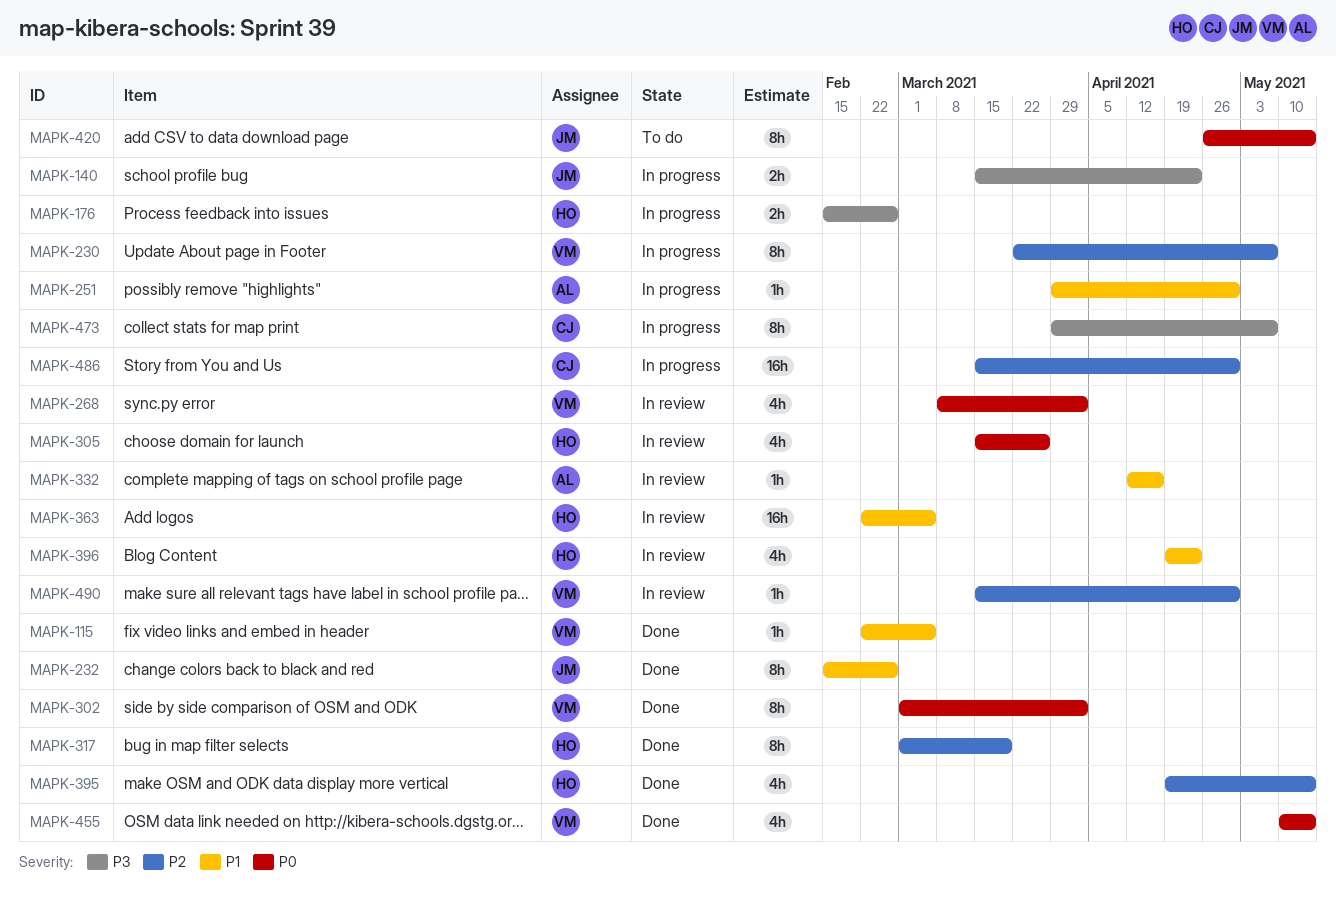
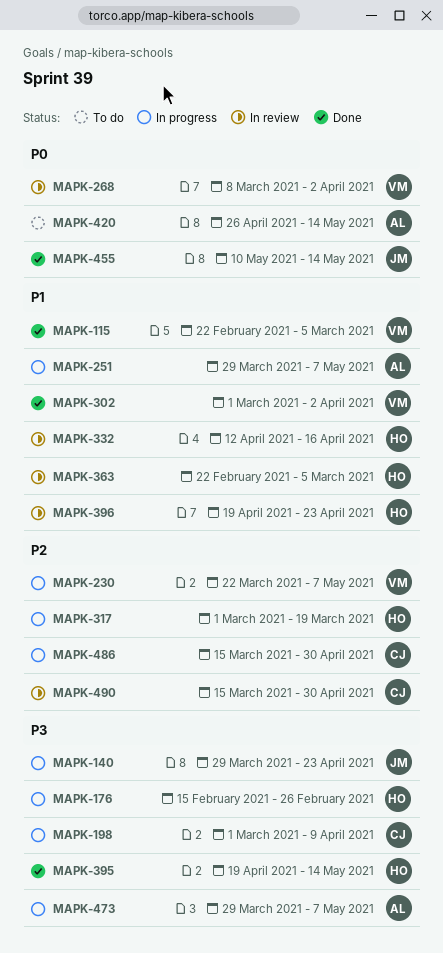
MAPK-140, start: Mar 15 -> Mar 29
MAPK-198: none -> present
MAPK-232: present -> none
MAPK-251, due: Apr 30 -> May 7
MAPK-302, priority: P0 -> P1
MAPK-305: present -> none
MAPK-317, status: Done -> In progress
MAPK-332, owner: AL -> HO
MAPK-395, priority: P2 -> P3
MAPK-420, owner: JM -> AL
MAPK-455, owner: VM -> JM
MAPK-473, owner: CJ -> AL
MAPK-490, owner: VM -> CJ

